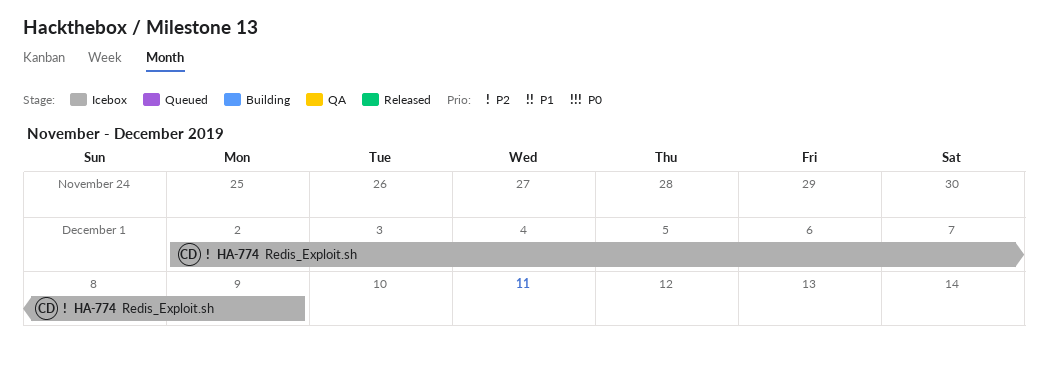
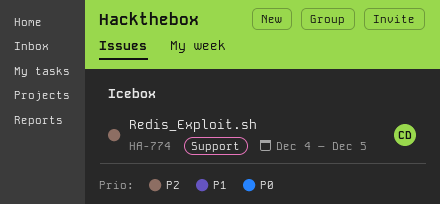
HA-774, start: Dec 2 -> Dec 4
HA-774, due: Dec 9 -> Dec 5

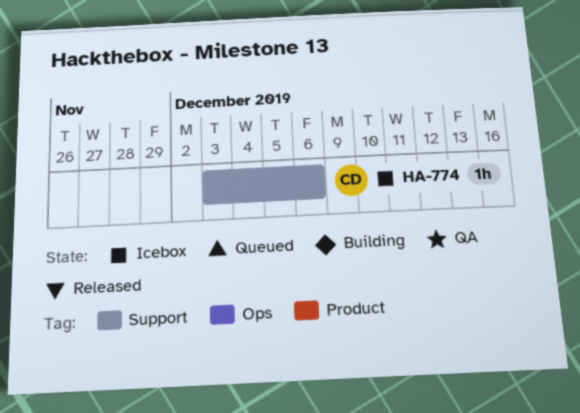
HA-774, start: Dec 4 -> Dec 3
HA-774, due: Dec 5 -> Dec 6

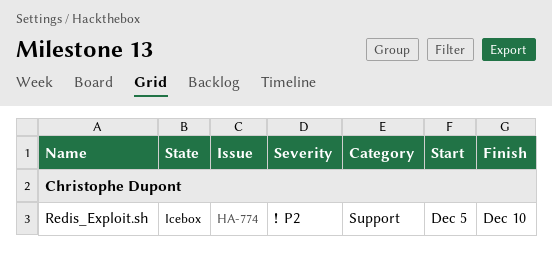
HA-774, start: Dec 3 -> Dec 5
HA-774, due: Dec 6 -> Dec 10

